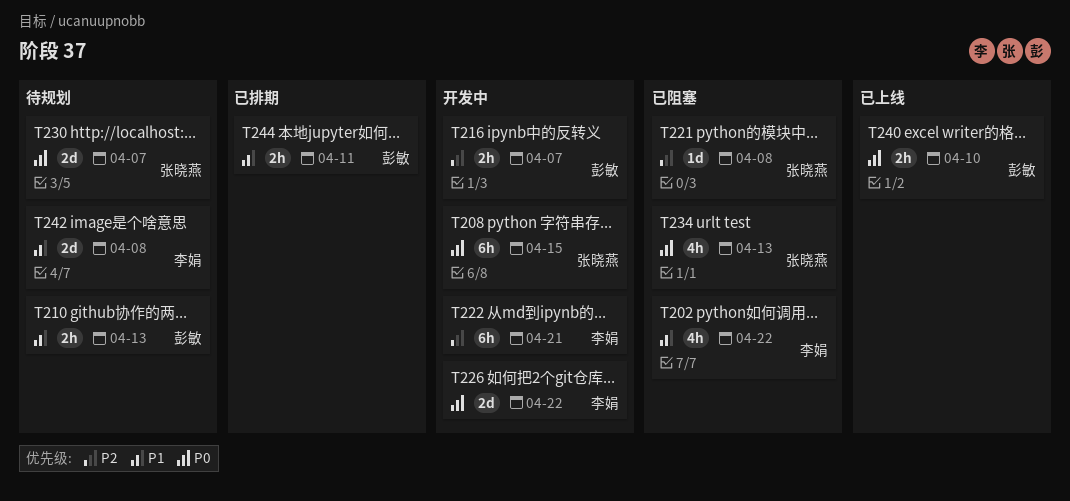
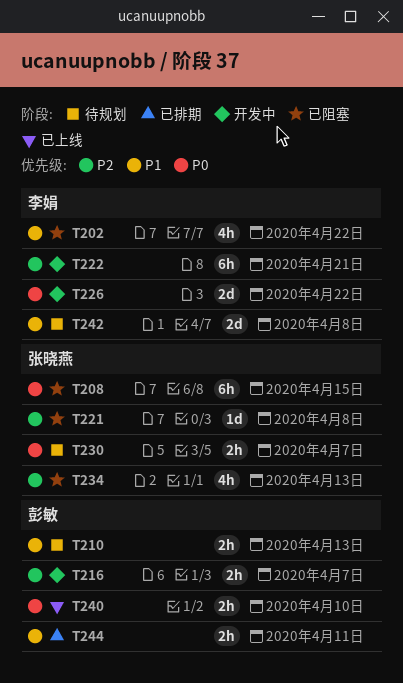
T208, status: 开发中 -> 已阻塞
T230, estimate: 2d -> 2h
T234, priority: P0 -> P2

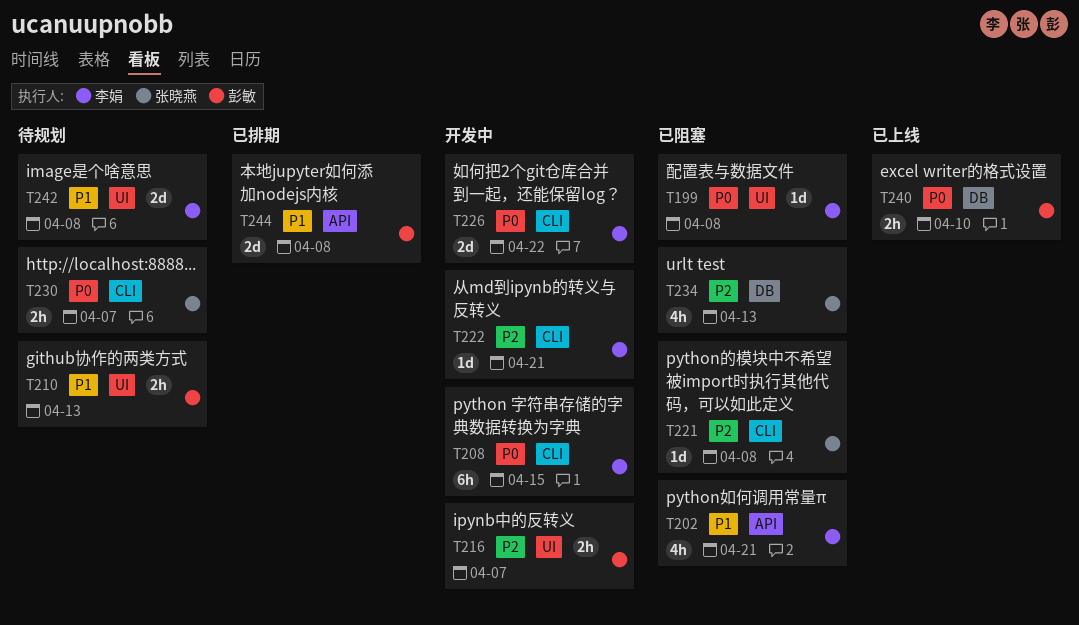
T199: none -> present
T202, due: Apr 22 -> Apr 21
T208, status: 已阻塞 -> 开发中
T208, owner: 张晓燕 -> 李娟
T222, estimate: 6h -> 1d
T244, estimate: 2h -> 2d
T244, due: Apr 11 -> Apr 8

